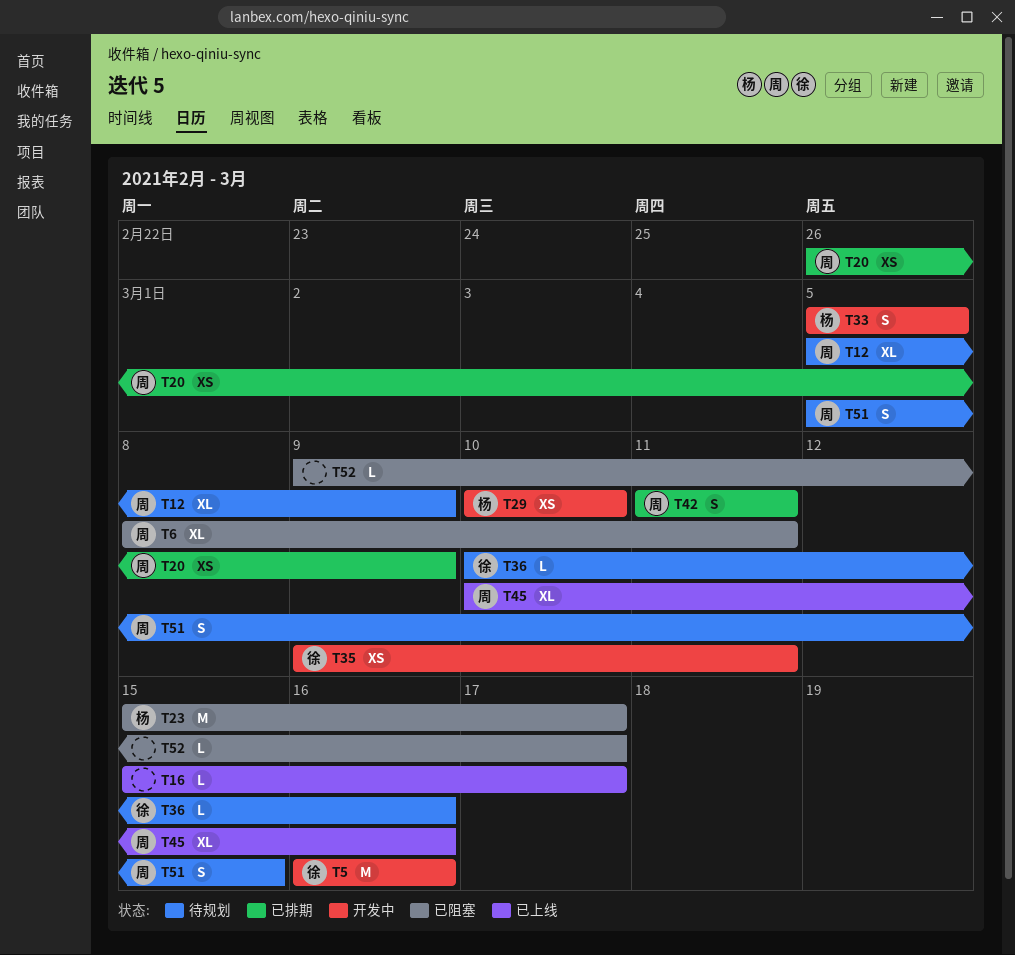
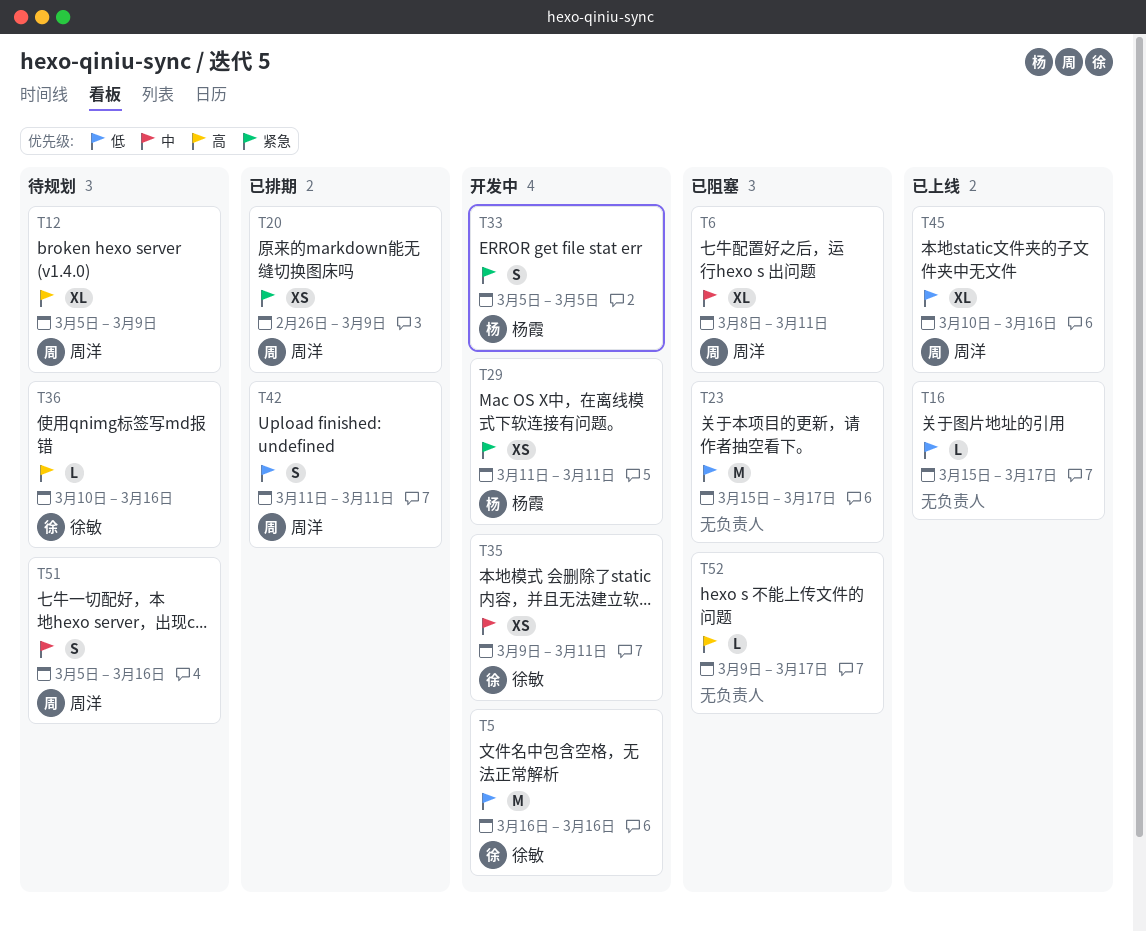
T23, owner: 杨霞 -> none
T29, start: Mar 10 -> Mar 11
T29, due: Mar 10 -> Mar 11
T51, due: Mar 15 -> Mar 16

